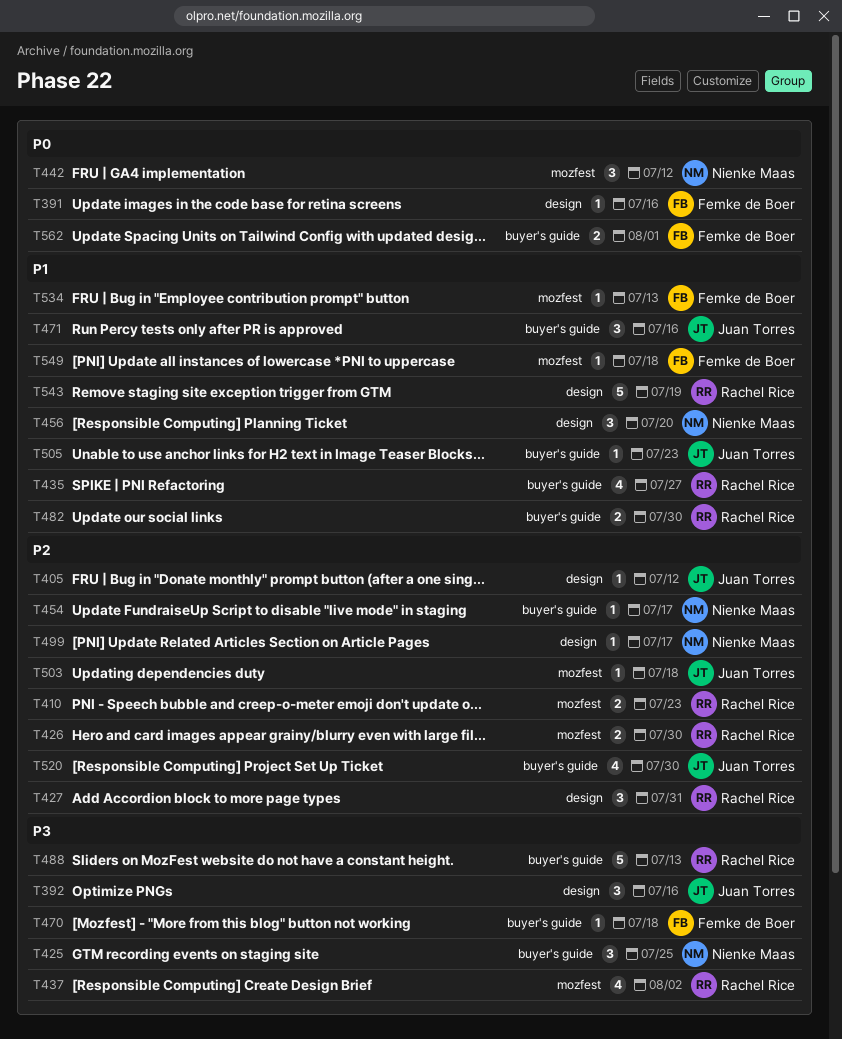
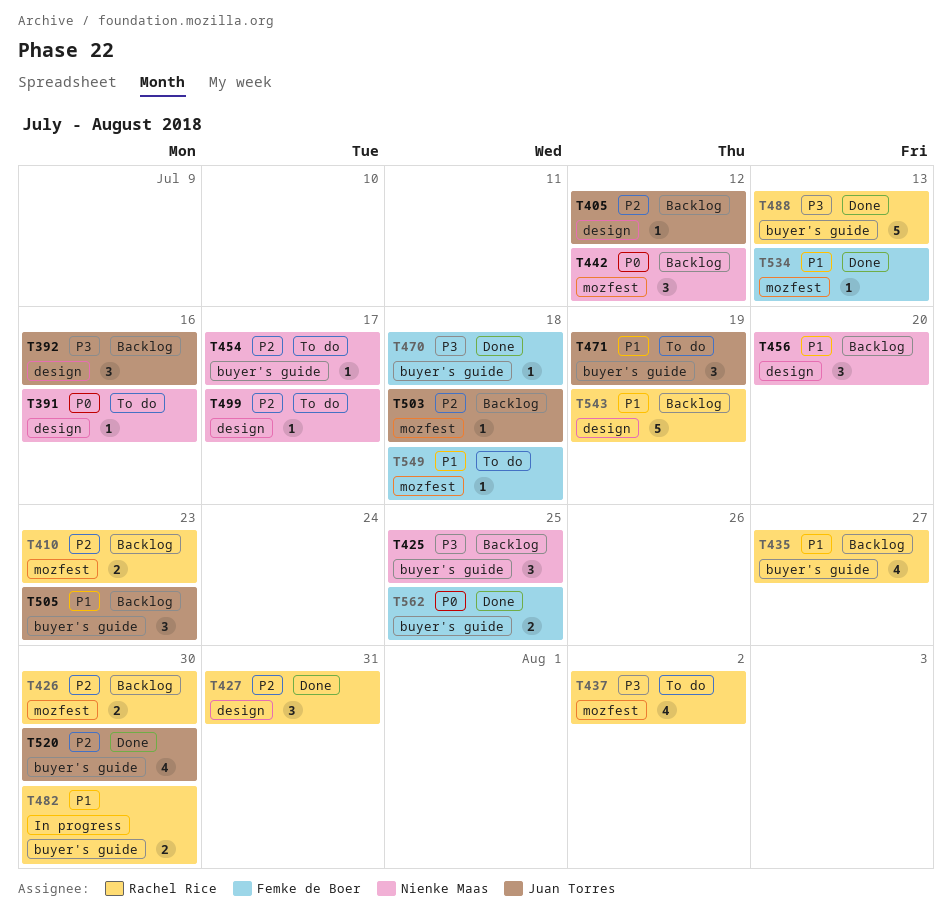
T391, owner: Femke de Boer -> Nienke Maas
T471, due: Jul 16 -> Jul 19
T505, estimate: 1 -> 3
T562, due: Aug 1 -> Jul 25

